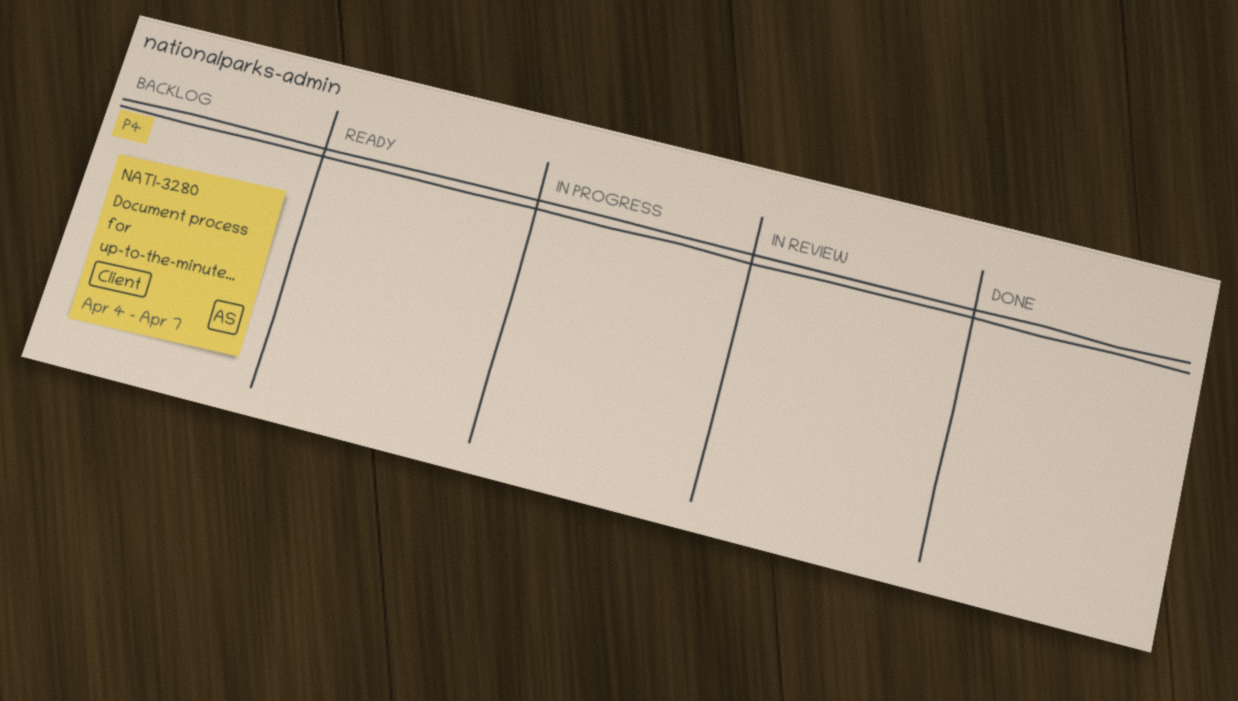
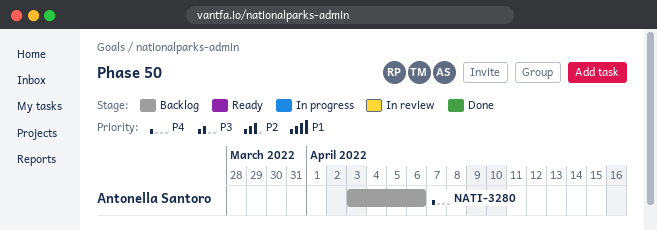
NATI-3280, start: Apr 4 -> Apr 3
NATI-3280, due: Apr 7 -> Apr 6

